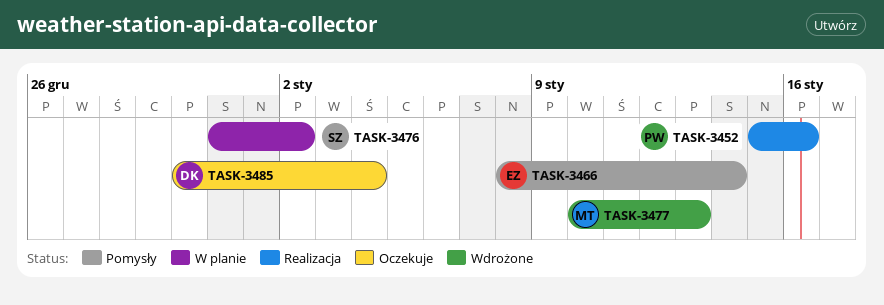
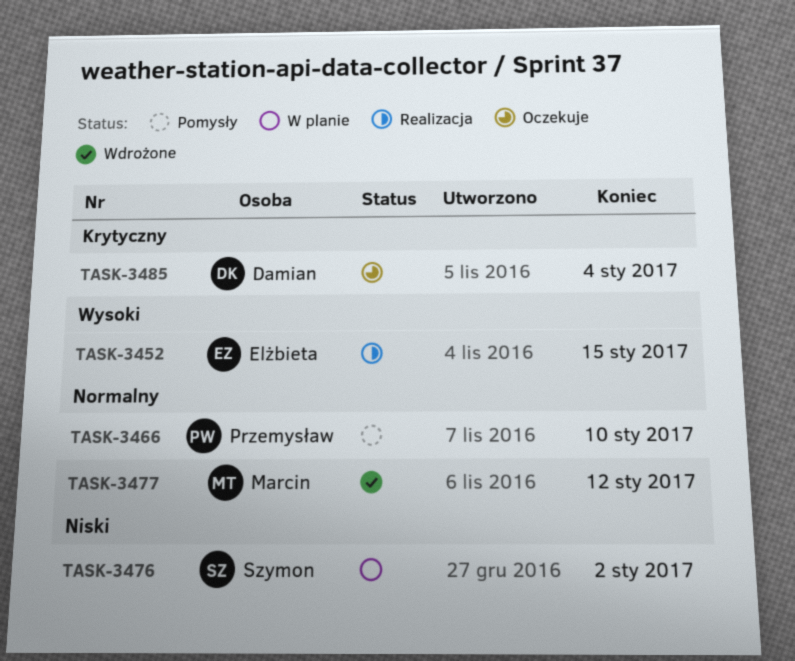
TASK-3452, owner: Przemysław -> Elżbieta
TASK-3452, due: Jan 16 -> Jan 15
TASK-3466, owner: Elżbieta -> Przemysław
TASK-3466, due: Jan 14 -> Jan 10
TASK-3477, due: Jan 13 -> Jan 12

